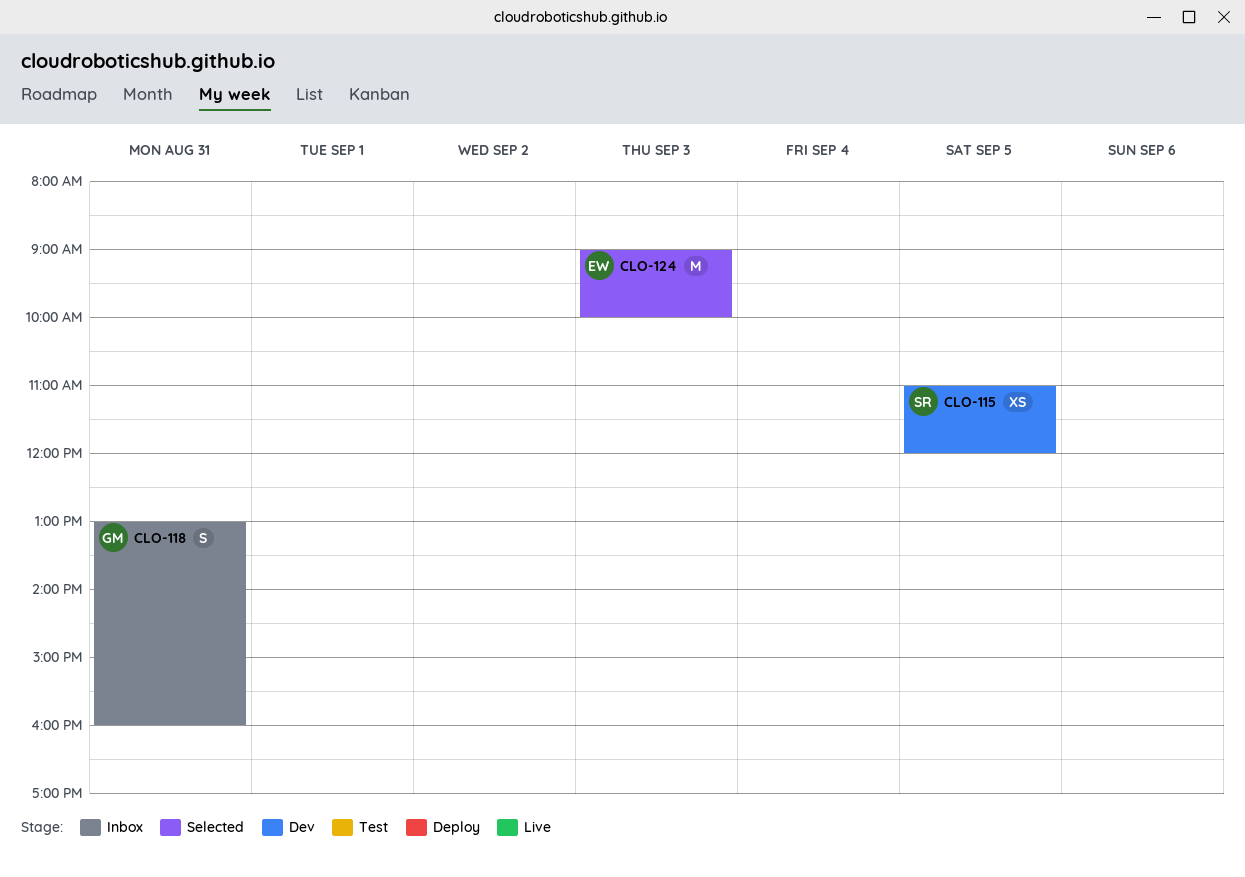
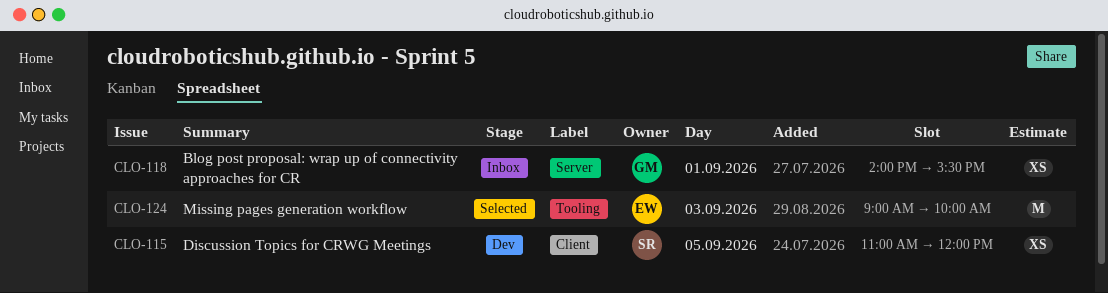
CLO-118, estimate: S -> XS
CLO-118, day: Aug 31 -> Sep 1
CLO-118, begins: 13:00 -> 14:00
CLO-118, ends: 16:00 -> 15:30

